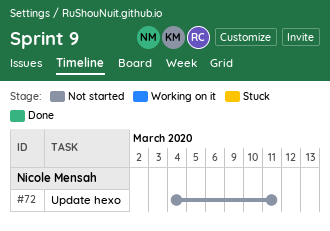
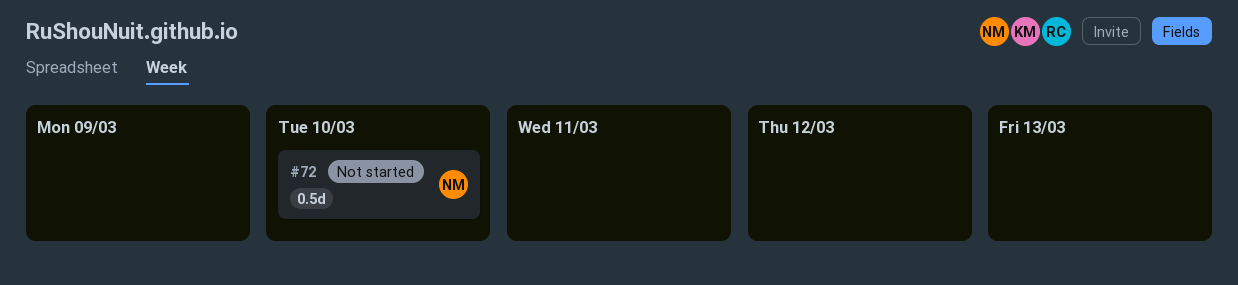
#72, due: Mar 11 -> Mar 10

